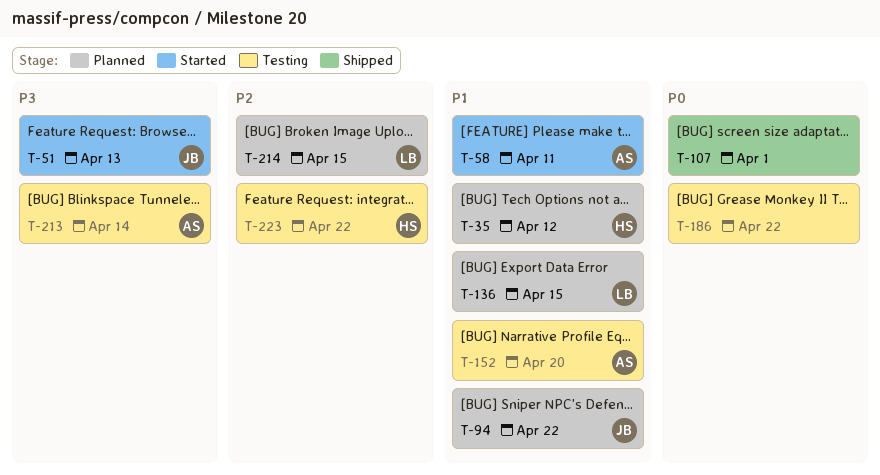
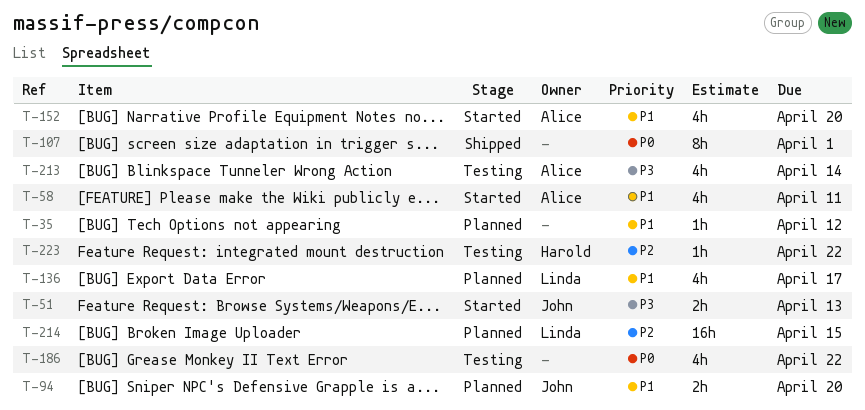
T-35, owner: Harold -> none
T-94, due: Apr 22 -> Apr 20
T-136, due: Apr 15 -> Apr 17
T-152, status: Testing -> Started

